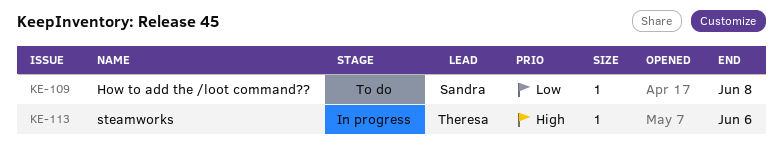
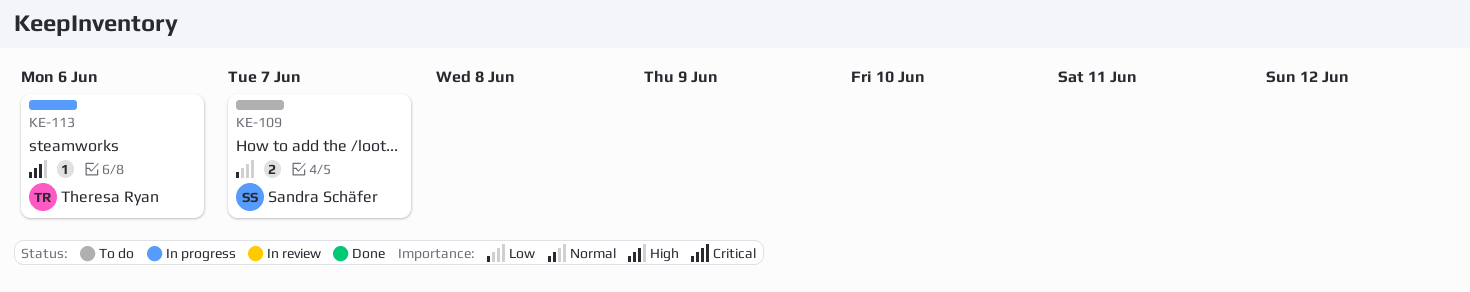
KE-109, estimate: 1 -> 2
KE-109, due: Jun 8 -> Jun 7

